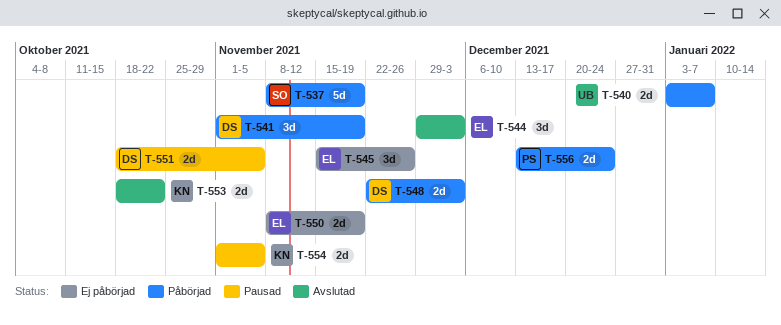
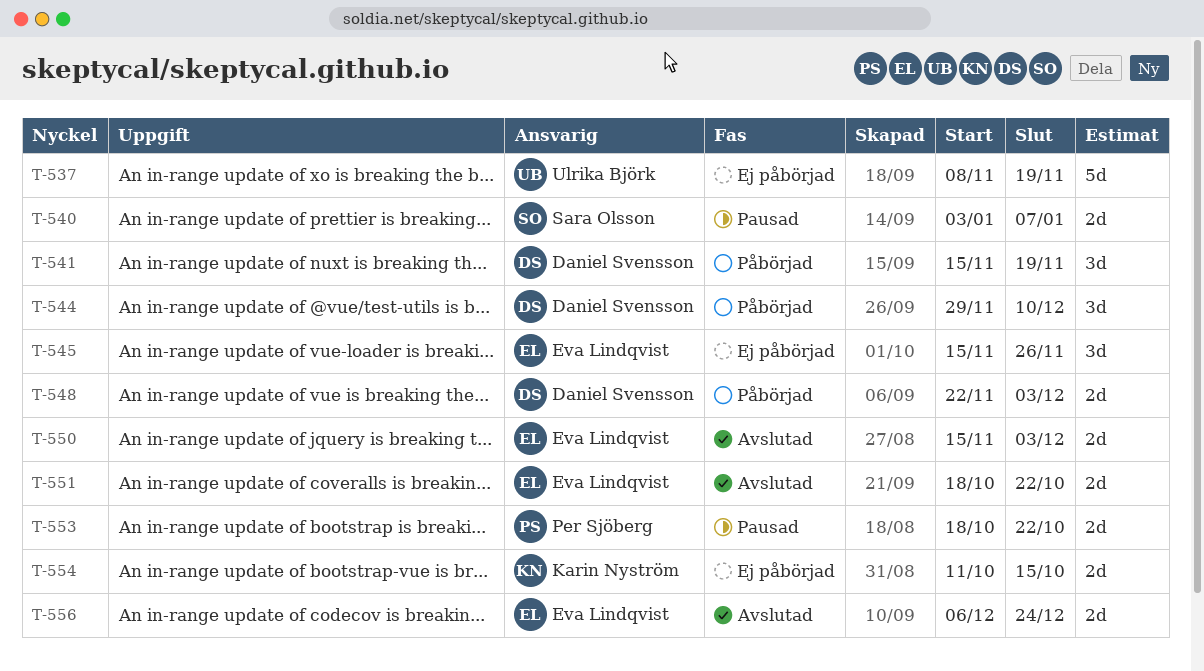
T-537, status: Påbörjad -> Ej påbörjad
T-537, owner: Sara Olsson -> Ulrika Björk
T-540, status: Påbörjad -> Pausad
T-540, owner: Ulrika Björk -> Sara Olsson
T-541, start: Nov 1 -> Nov 15
T-544, status: Avslutad -> Påbörjad
T-544, owner: Eva Lindqvist -> Daniel Svensson
T-544, due: Dec 3 -> Dec 10
T-550, status: Ej påbörjad -> Avslutad
T-550, start: Nov 8 -> Nov 15
T-550, due: Nov 19 -> Dec 3
T-551, status: Pausad -> Avslutad
T-551, owner: Daniel Svensson -> Eva Lindqvist
T-551, due: Nov 5 -> Oct 22
T-553, status: Avslutad -> Pausad
T-553, owner: Karin Nyström -> Per Sjöberg
T-554, status: Pausad -> Ej påbörjad
T-554, start: Nov 1 -> Oct 11
T-554, due: Nov 5 -> Oct 15
T-556, status: Påbörjad -> Avslutad
T-556, owner: Per Sjöberg -> Eva Lindqvist
T-556, start: Dec 13 -> Dec 6

